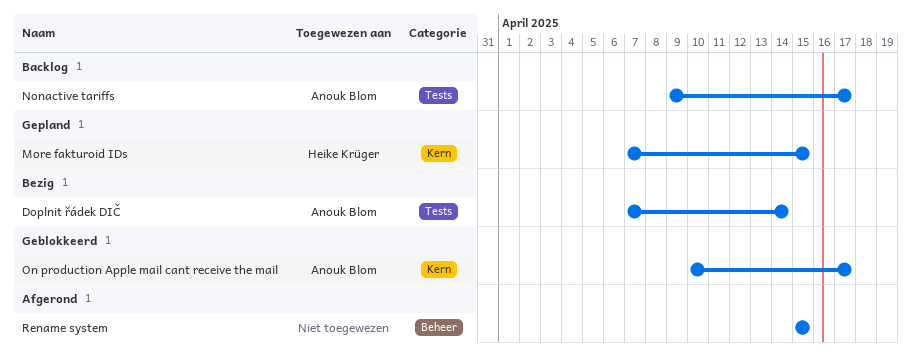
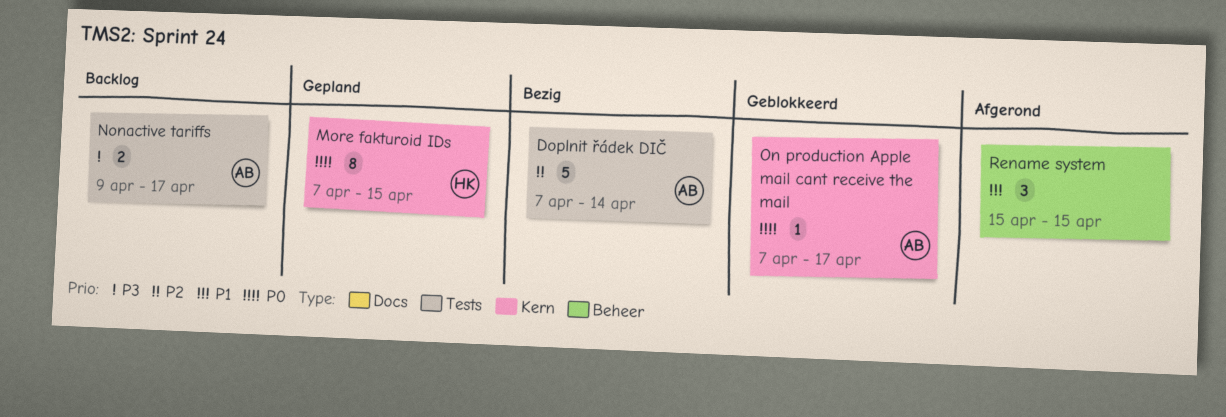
On production Apple mail cant receive the mail, start: Apr 10 -> Apr 7

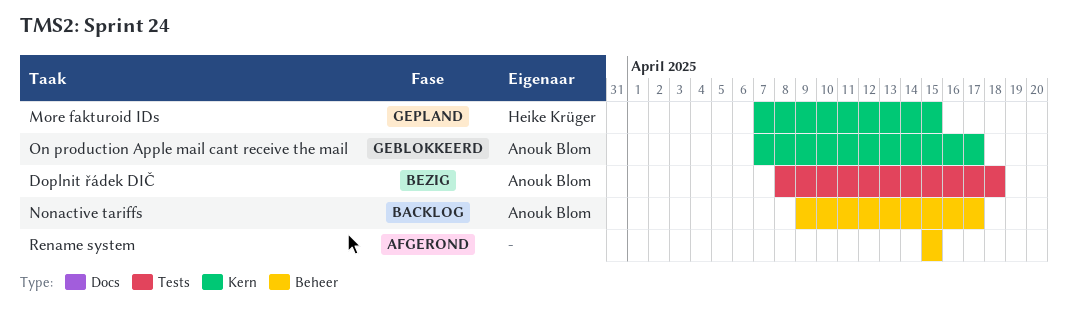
Doplnit řádek DIČ, start: Apr 7 -> Apr 8
Doplnit řádek DIČ, due: Apr 14 -> Apr 18
Nonactive tariffs, label: Tests -> Beheer

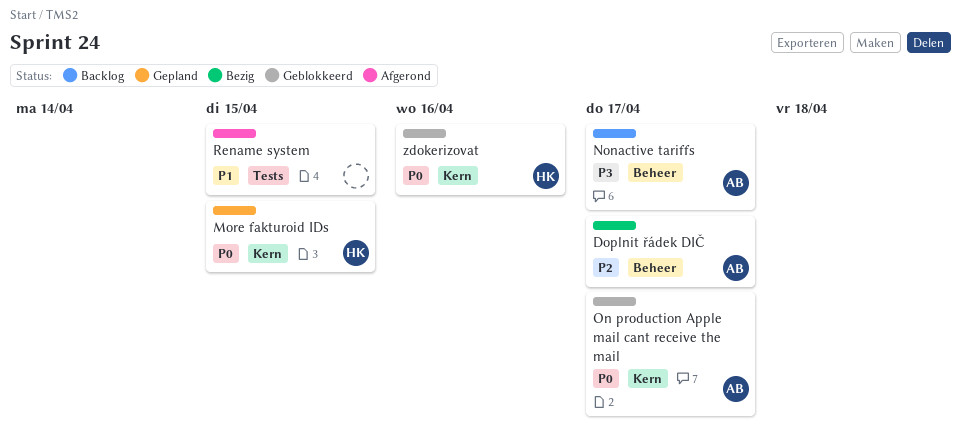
Doplnit řádek DIČ, label: Tests -> Beheer
Doplnit řádek DIČ, due: Apr 18 -> Apr 17
Rename system, label: Beheer -> Tests
zdokerizovat: none -> present

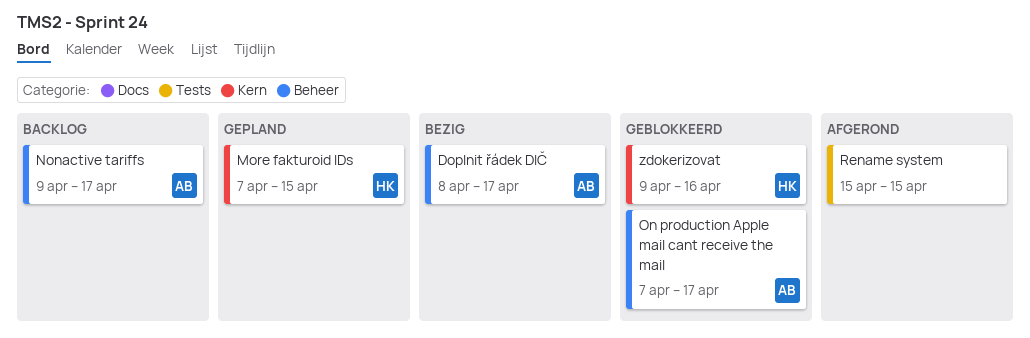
On production Apple mail cant receive the mail, label: Kern -> Beheer

